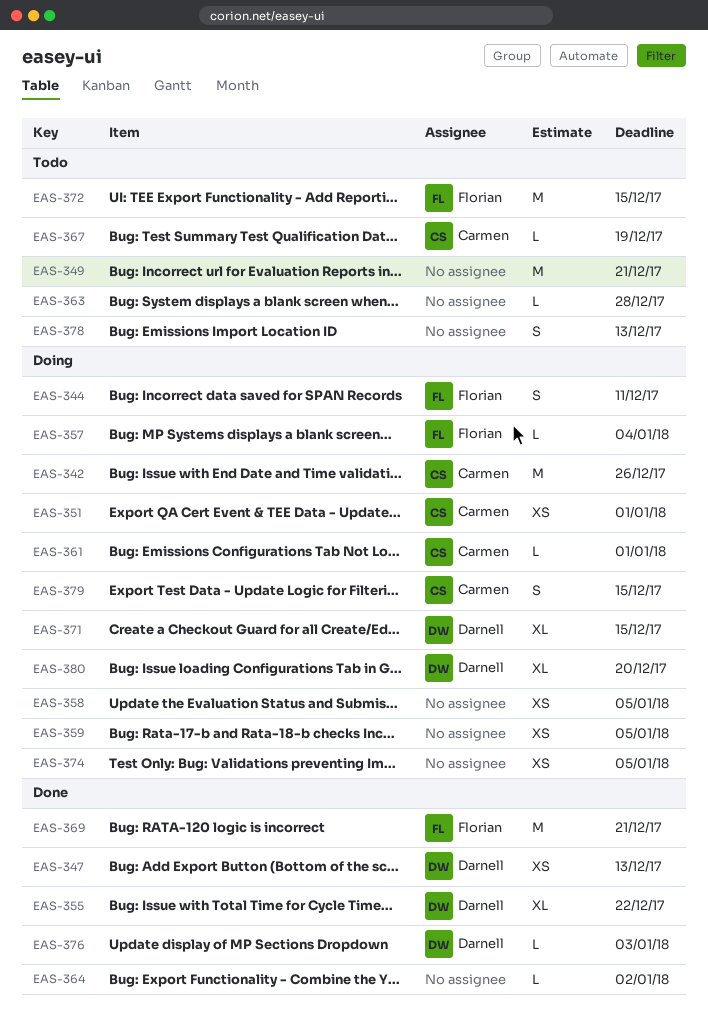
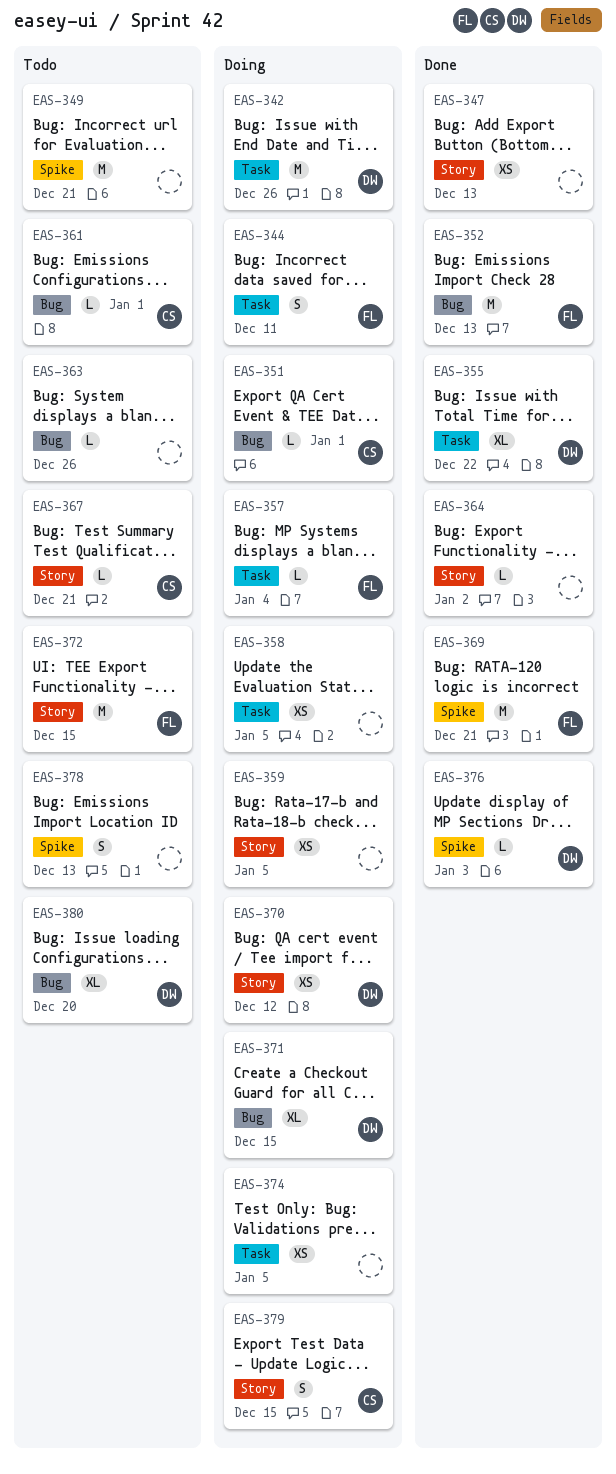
EAS-342, owner: Carmen -> Darnell
EAS-347, owner: Darnell -> none
EAS-351, estimate: XS -> L
EAS-352: none -> present
EAS-361, status: Doing -> Todo
EAS-363, due: Dec 28 -> Dec 26
EAS-367, due: Dec 19 -> Dec 21
EAS-370: none -> present
EAS-380, status: Doing -> Todo

